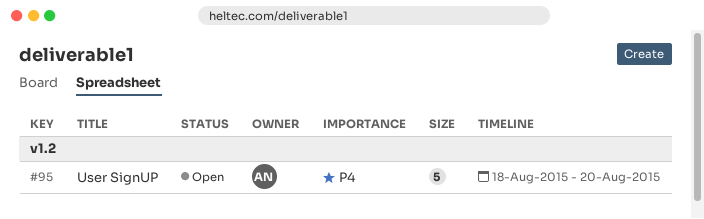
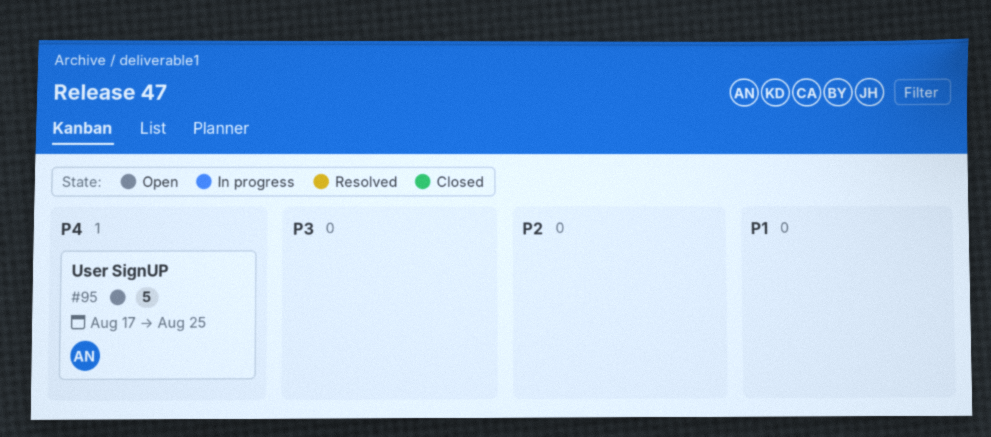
#95, start: Aug 18 -> Aug 17
#95, due: Aug 20 -> Aug 25

